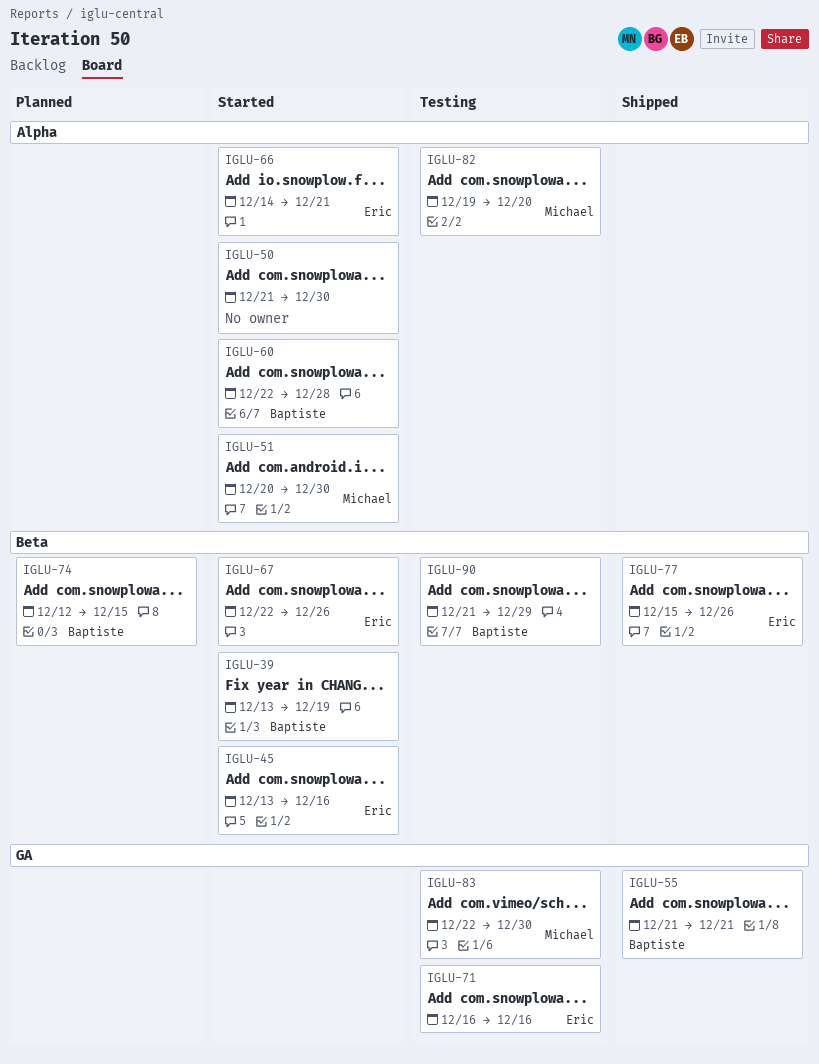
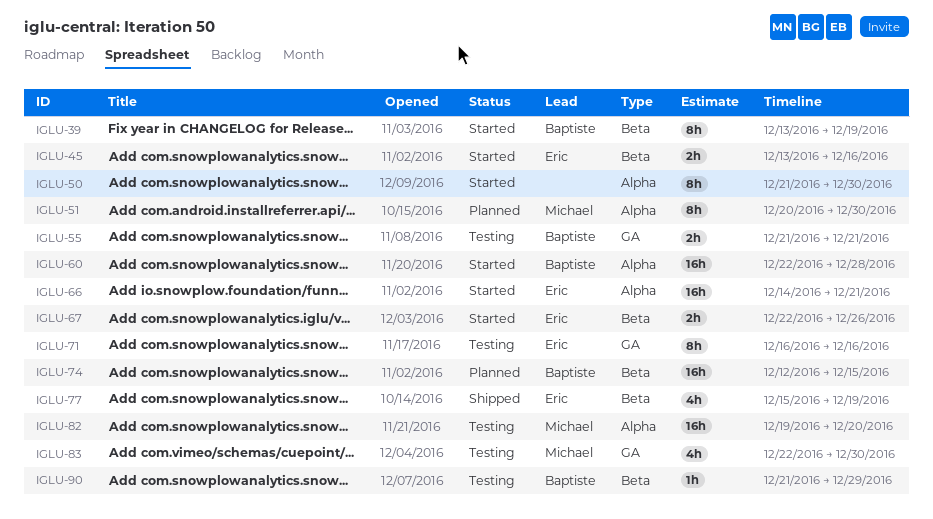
IGLU-51, status: Started -> Planned
IGLU-55, status: Shipped -> Testing
IGLU-77, due: Dec 26 -> Dec 19

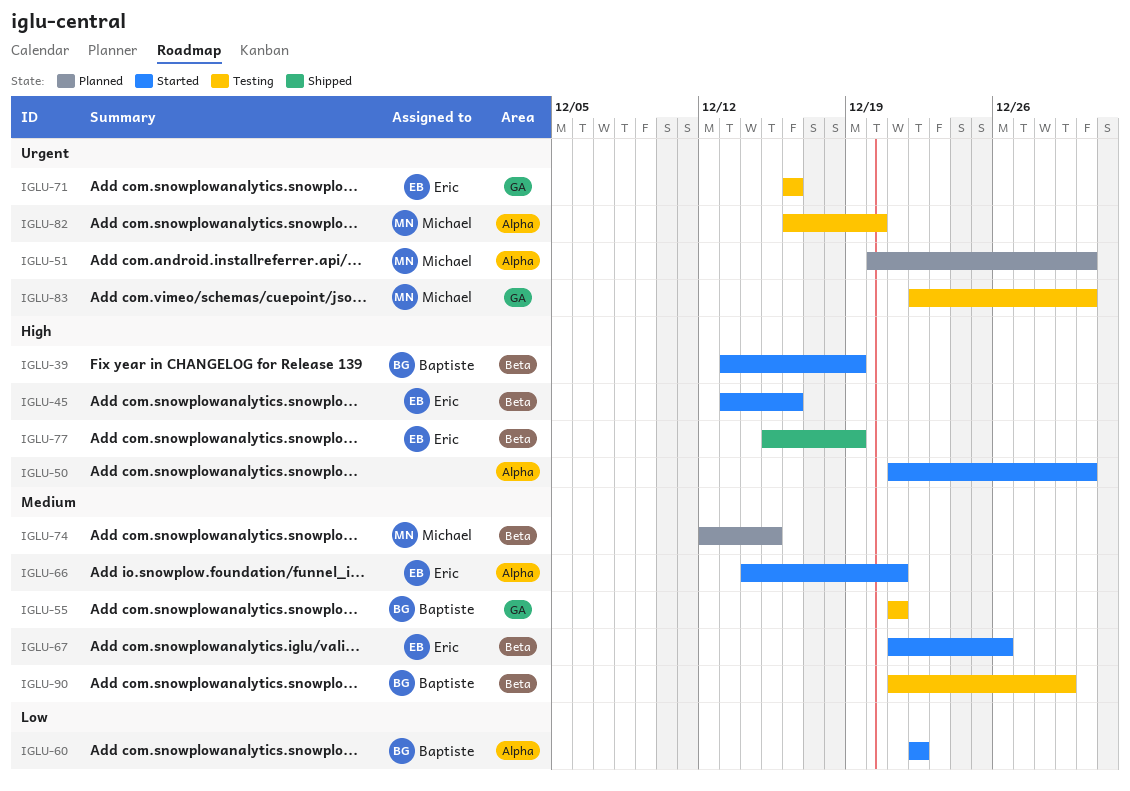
IGLU-60, due: Dec 28 -> Dec 22
IGLU-67, start: Dec 22 -> Dec 21
IGLU-74, owner: Baptiste -> Michael
IGLU-82, start: Dec 19 -> Dec 16

